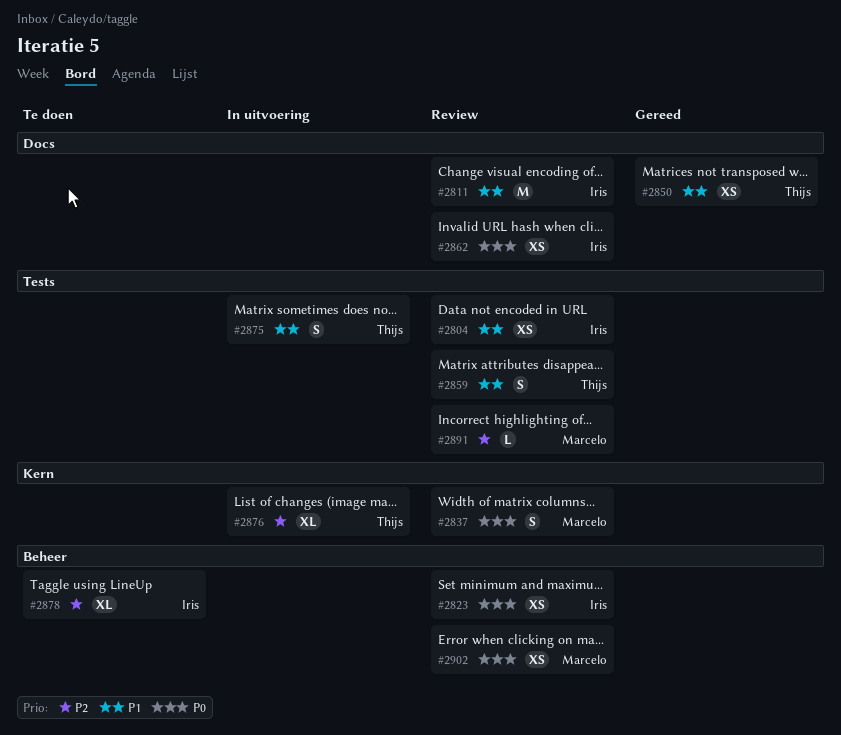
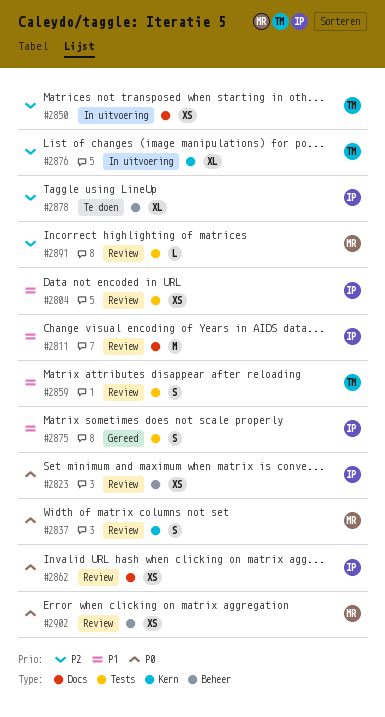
#2850, status: Gereed -> In uitvoering
#2850, priority: P1 -> P2
#2875, status: In uitvoering -> Gereed
#2875, owner: Thijs -> Iris

